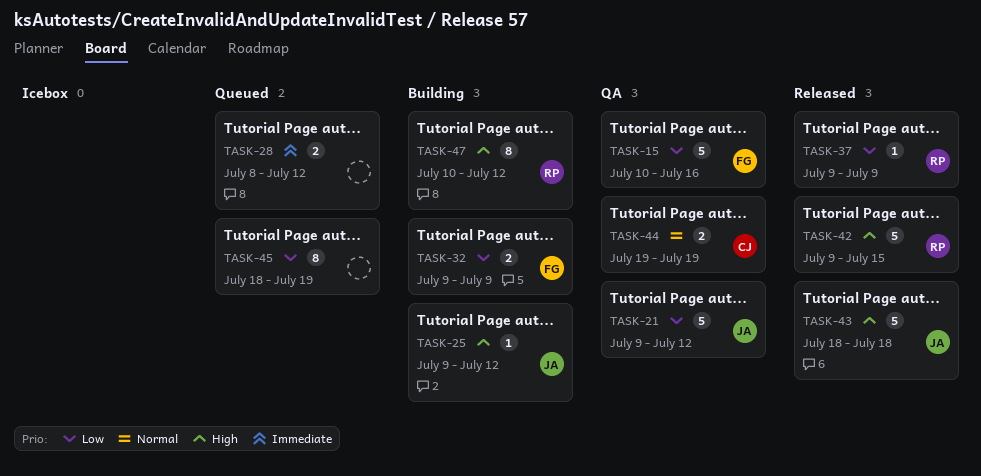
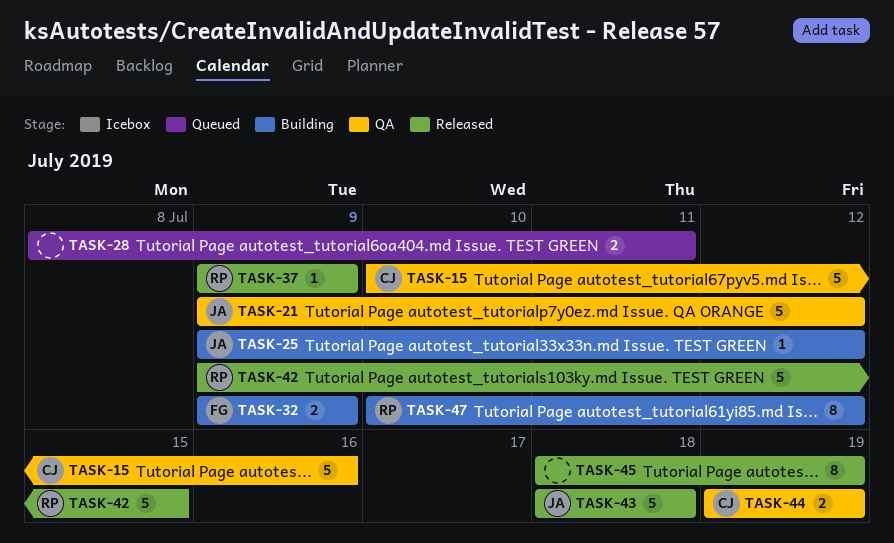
TASK-15, owner: FG -> CJ
TASK-28, due: Jul 12 -> Jul 11
TASK-45, status: Queued -> Released

